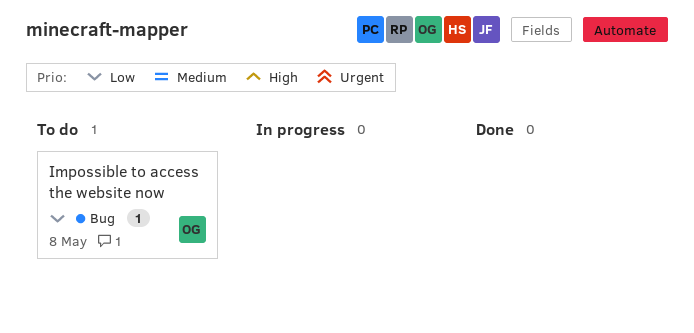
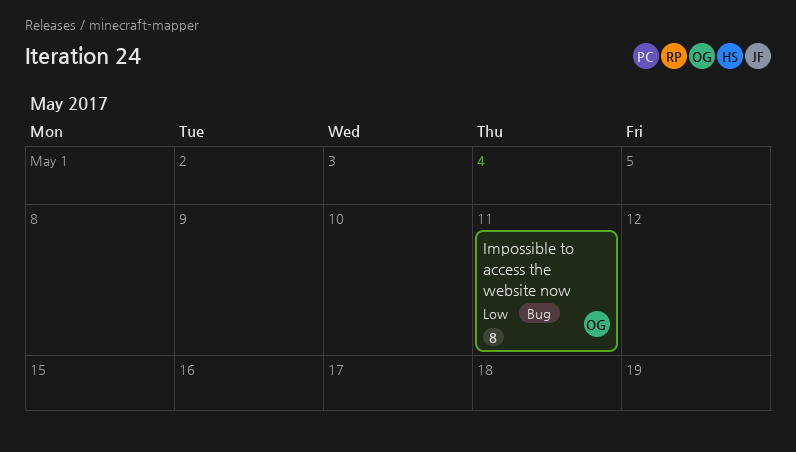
Impossible to access the website now, estimate: 1 -> 8
Impossible to access the website now, due: May 8 -> May 11

